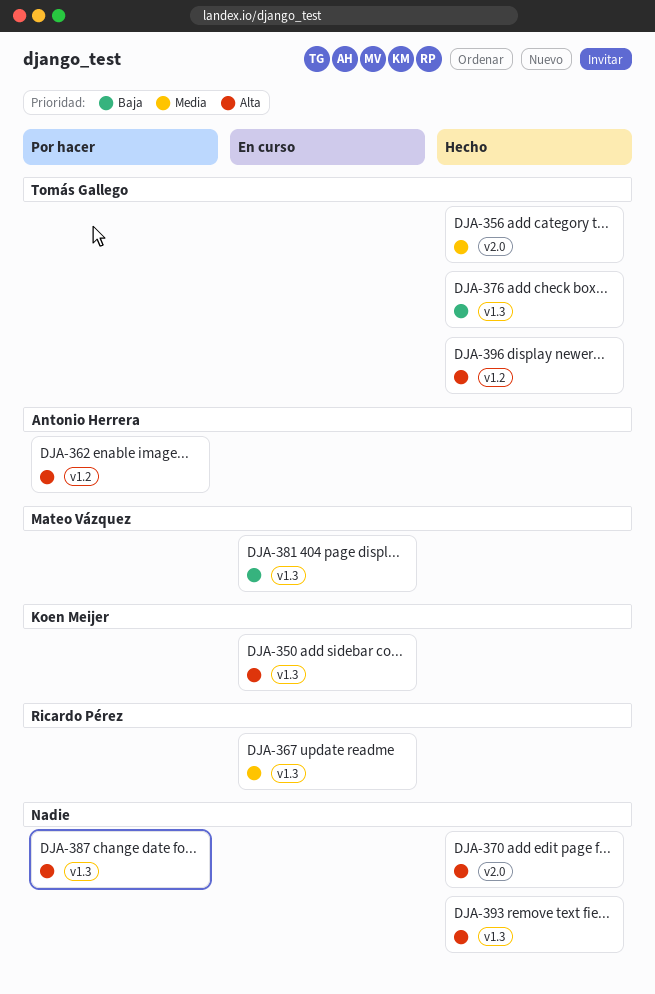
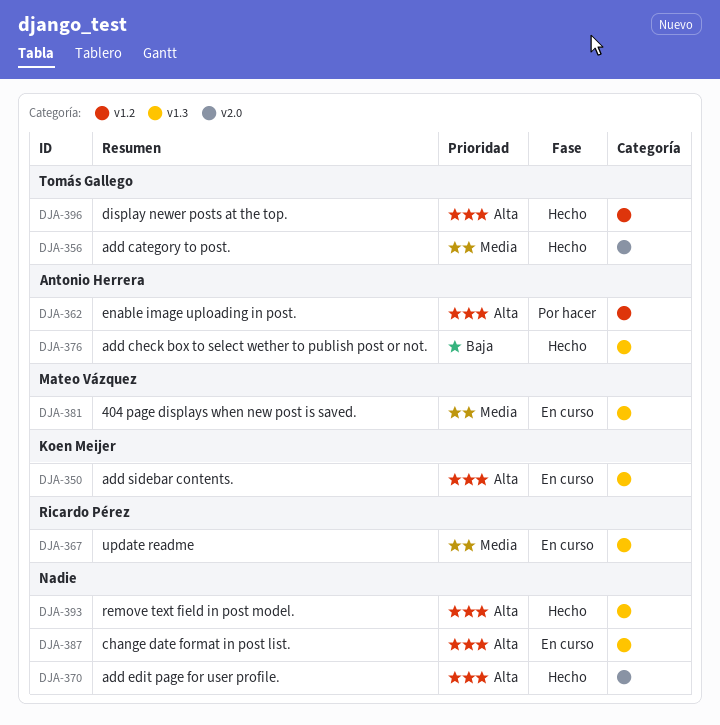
DJA-376, owner: Tomás Gallego -> Antonio Herrera
DJA-381, priority: Baja -> Media
DJA-387, status: Por hacer -> En curso

